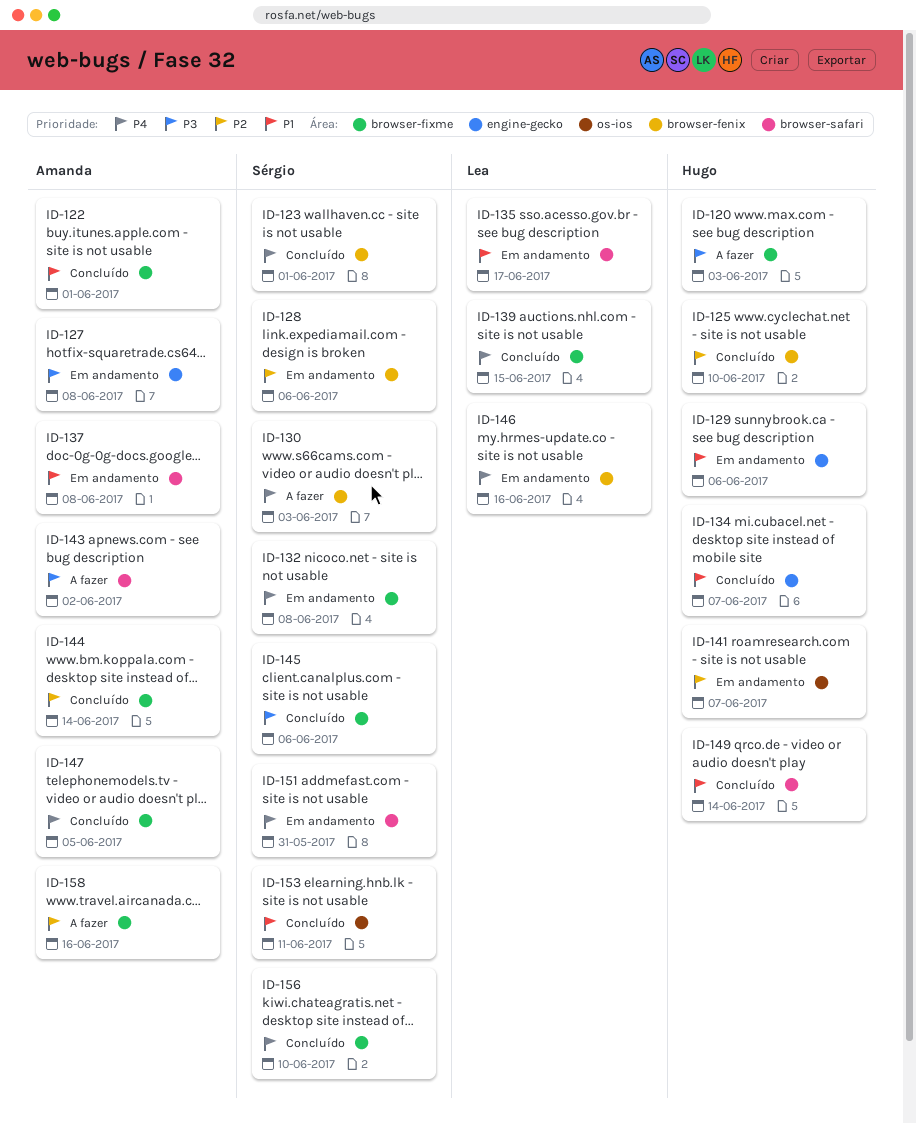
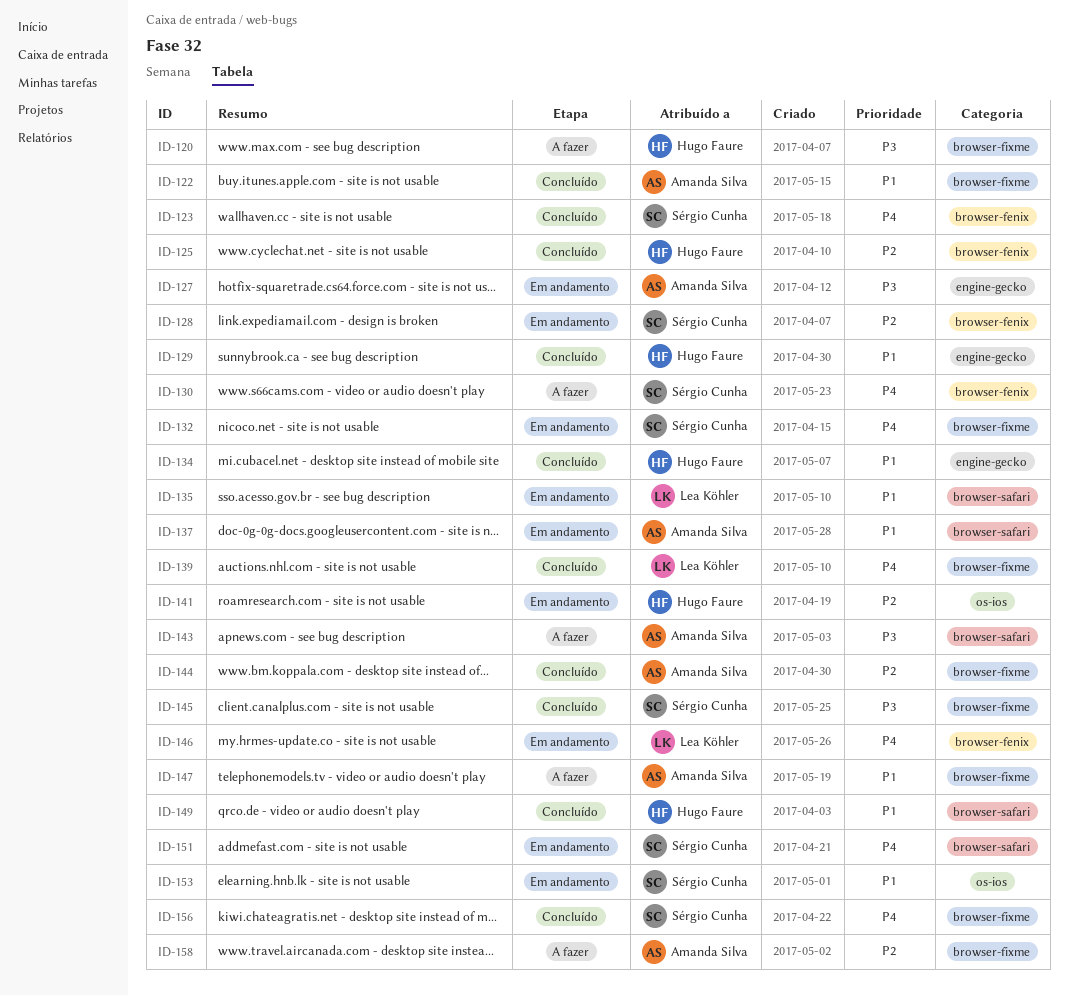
ID-129, status: Em andamento -> Concluído
ID-147, status: Concluído -> A fazer
ID-147, priority: P4 -> P1
ID-153, status: Concluído -> Em andamento

